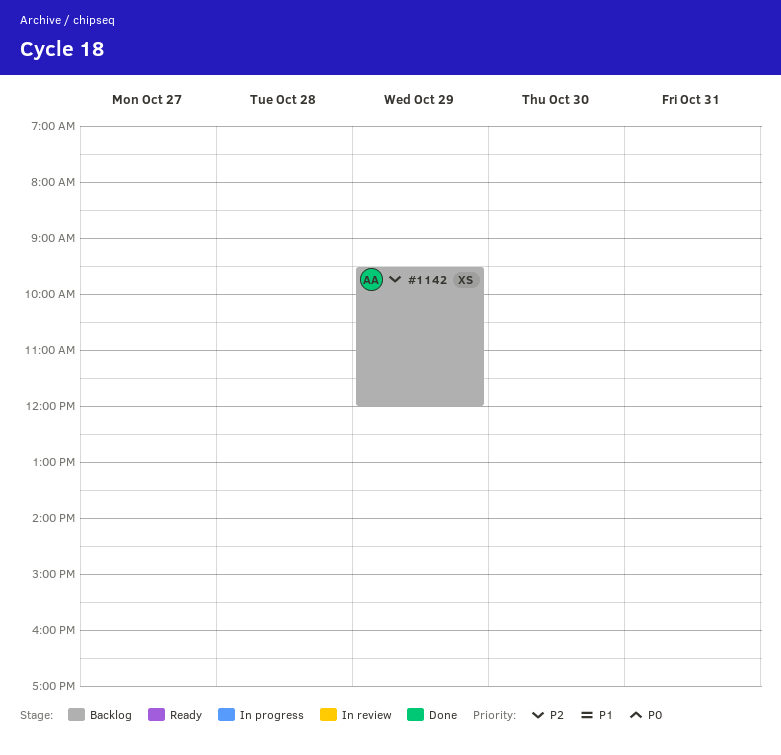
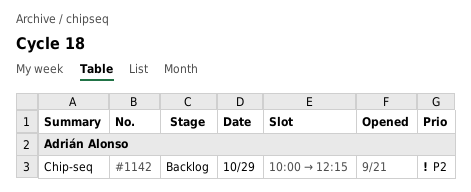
#1142, begins: 09:30 -> 10:00
#1142, ends: 12:00 -> 12:15

